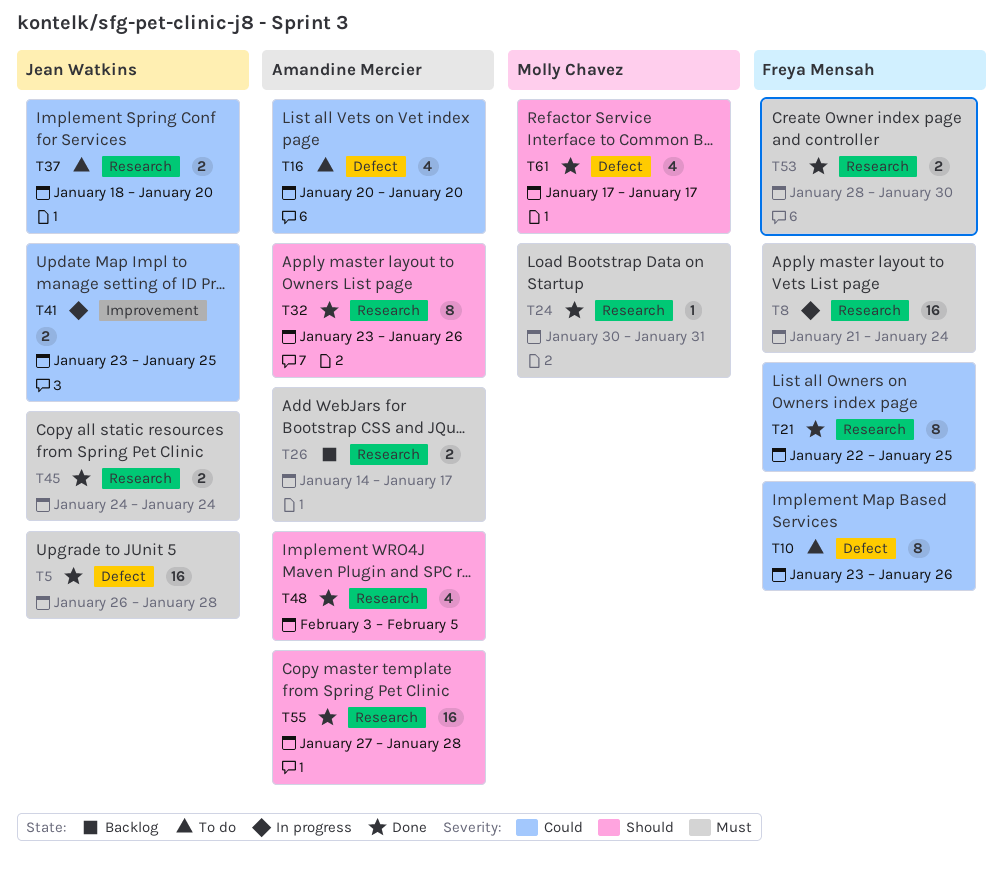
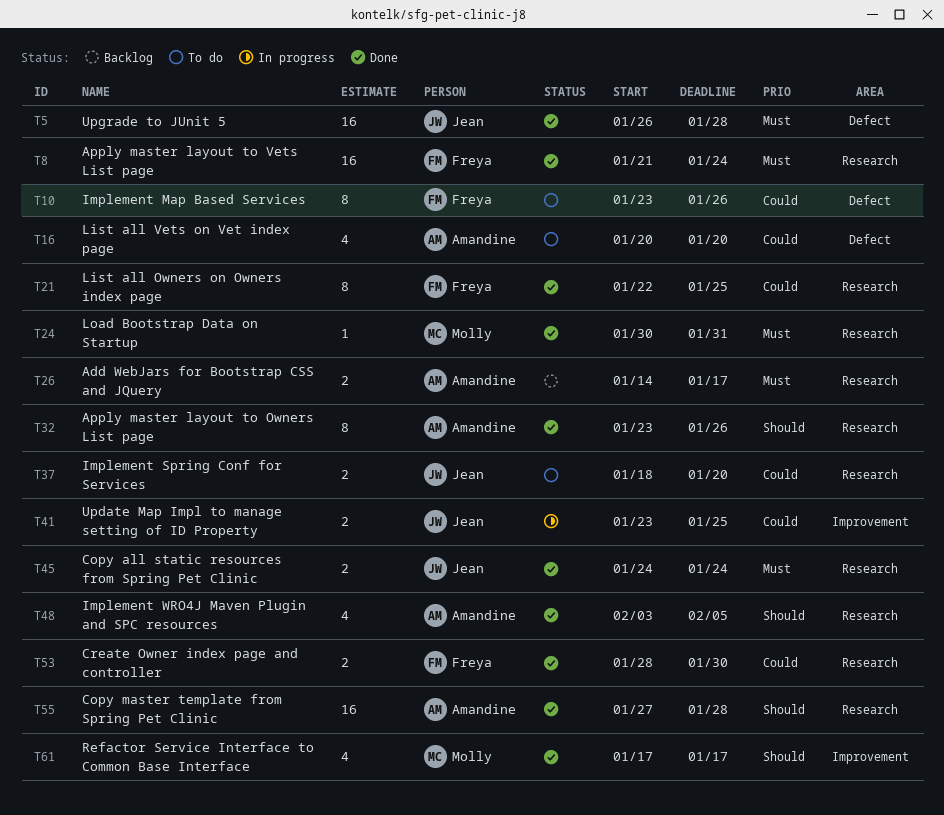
T8, status: In progress -> Done
T53, priority: Must -> Could
T61, label: Defect -> Improvement

